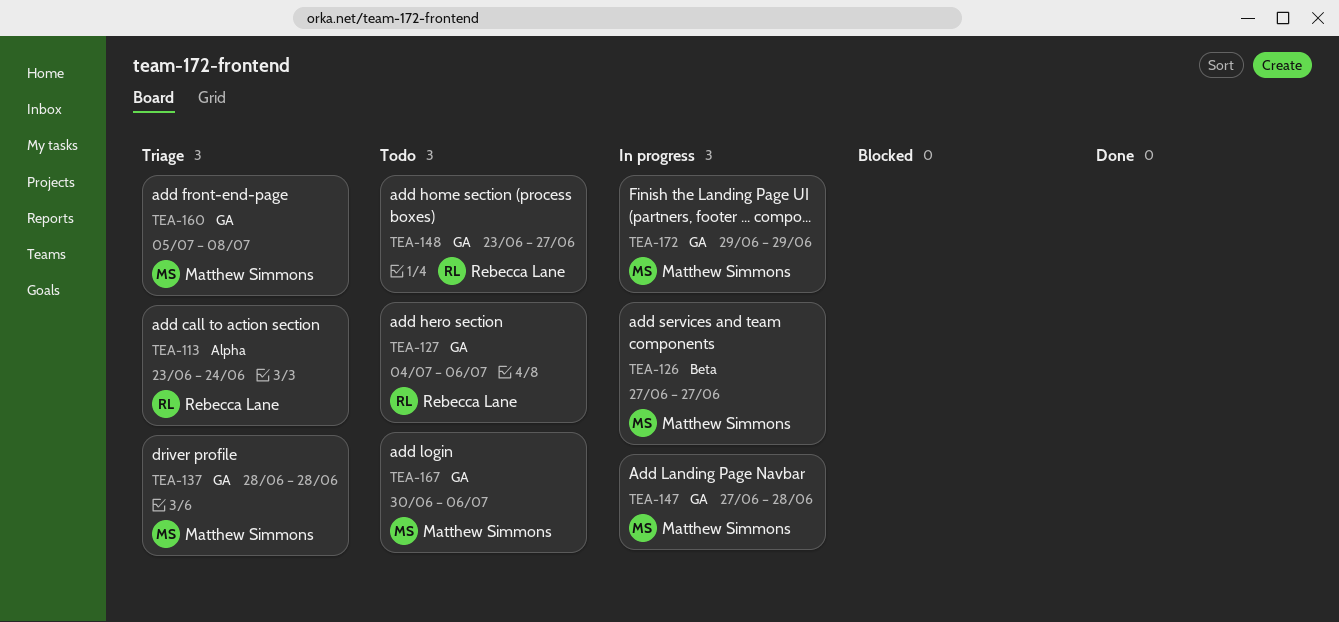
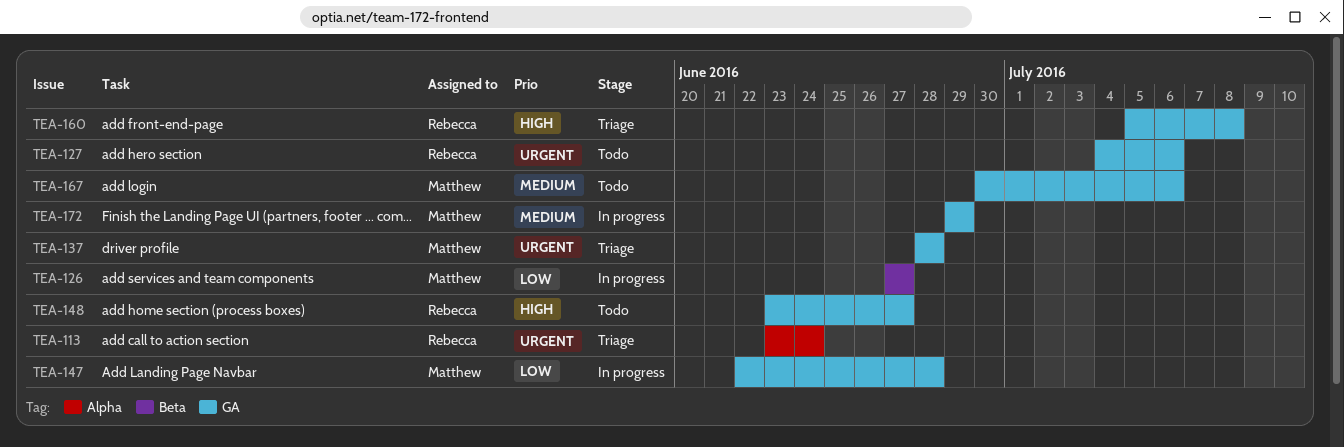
TEA-147, start: Jun 27 -> Jun 22
TEA-160, owner: Matthew Simmons -> Rebecca Lane

